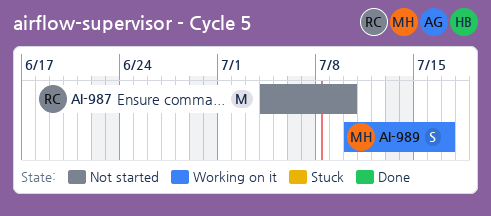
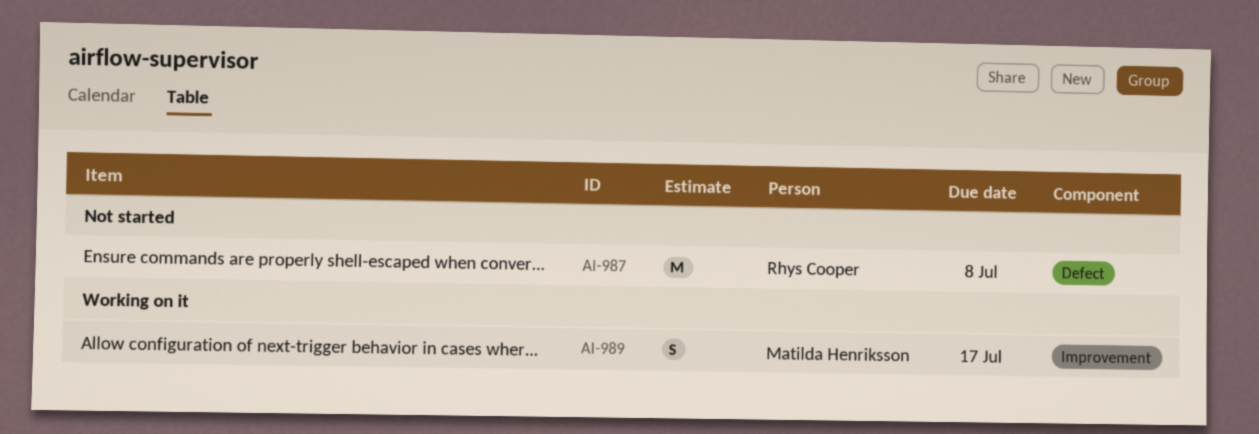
AI-987, due: Jul 10 -> Jul 8

